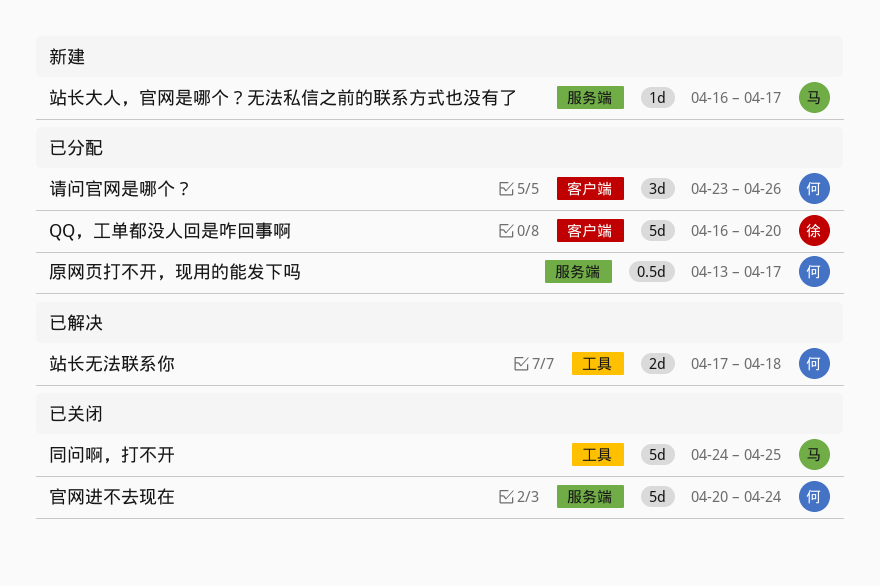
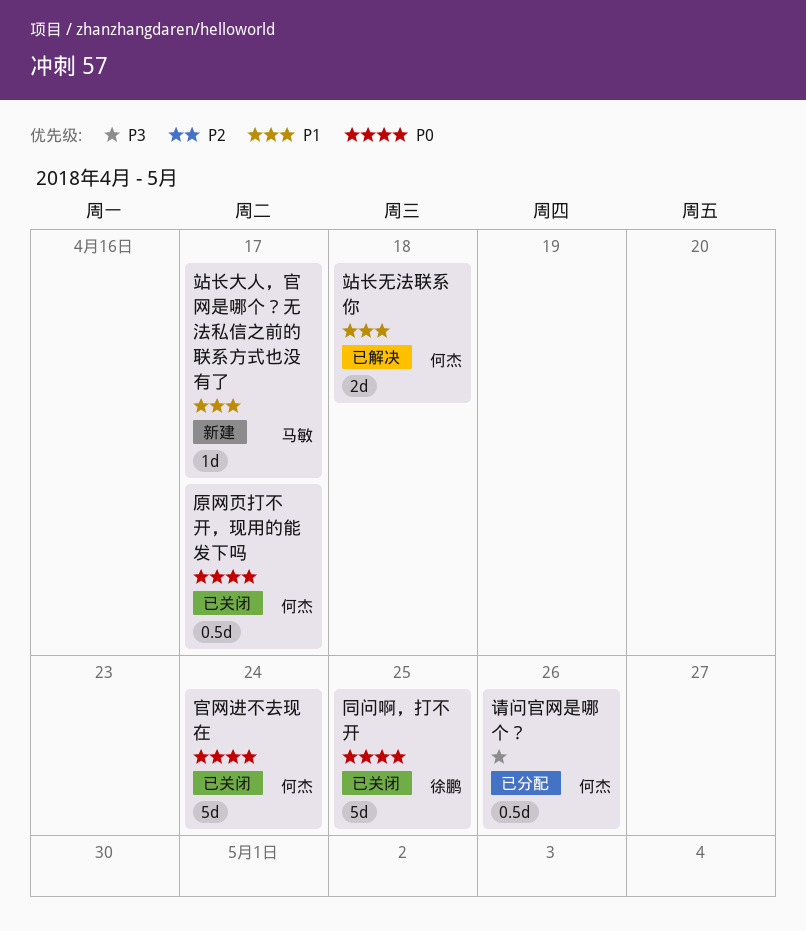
QQ，工单都没人回是咋回事啊: present -> none
原网页打不开，现用的能发下吗, status: 已分配 -> 已关闭
同问啊，打不开, owner: 马敏 -> 徐鹏
请问官网是哪个？, estimate: 3d -> 0.5d

